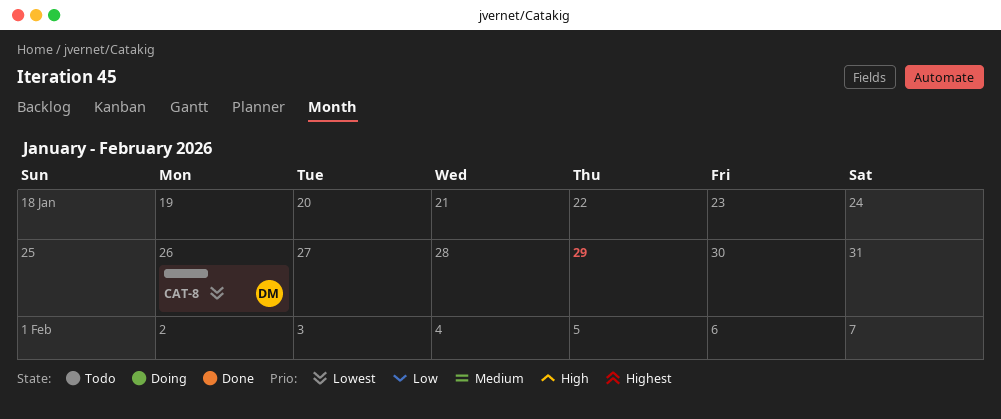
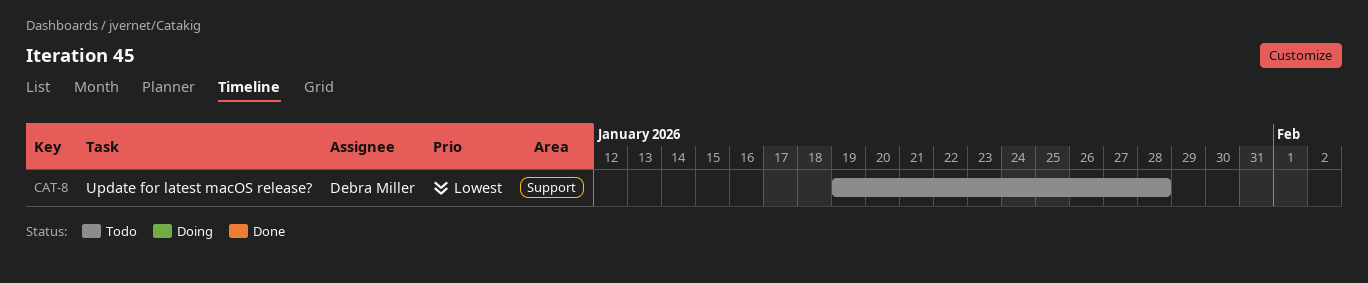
CAT-8, due: Jan 26 -> Jan 28

